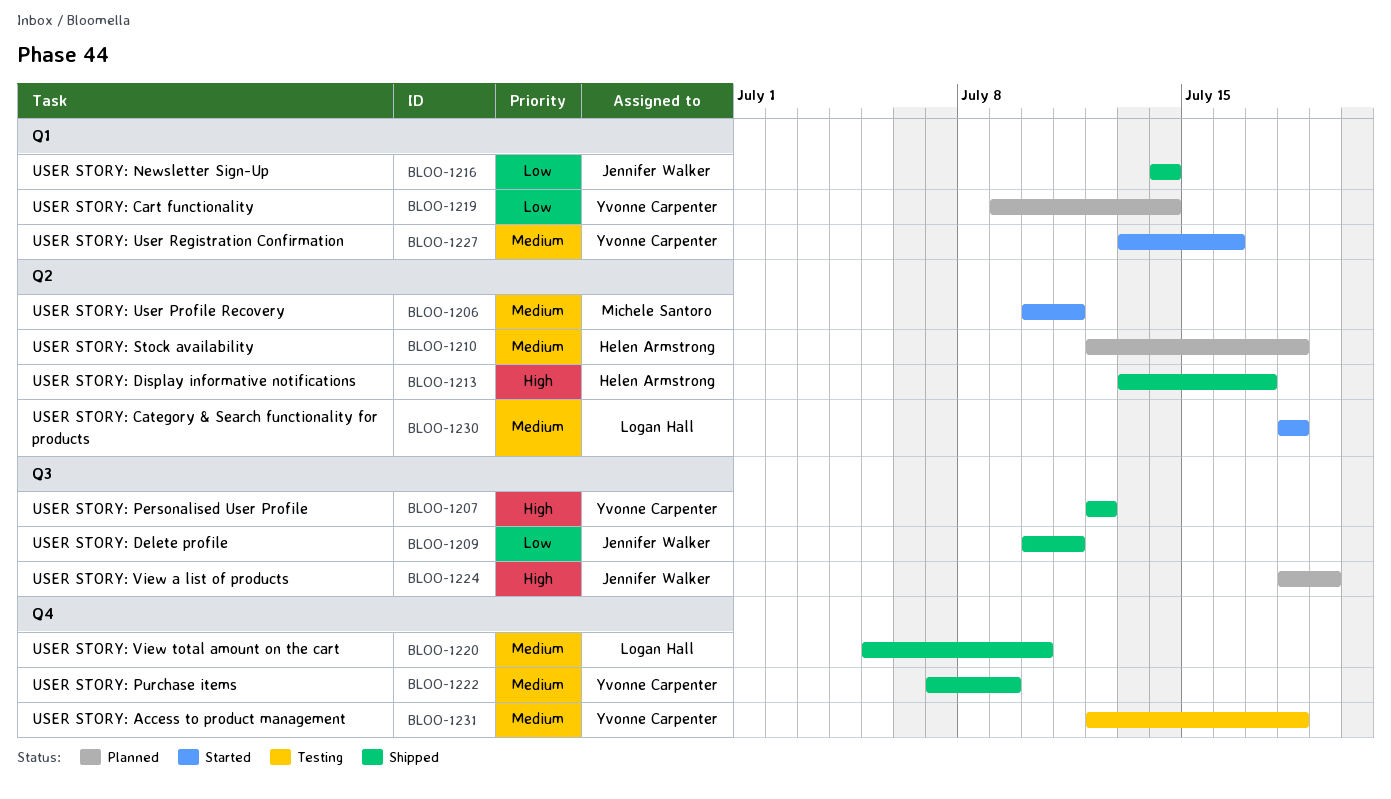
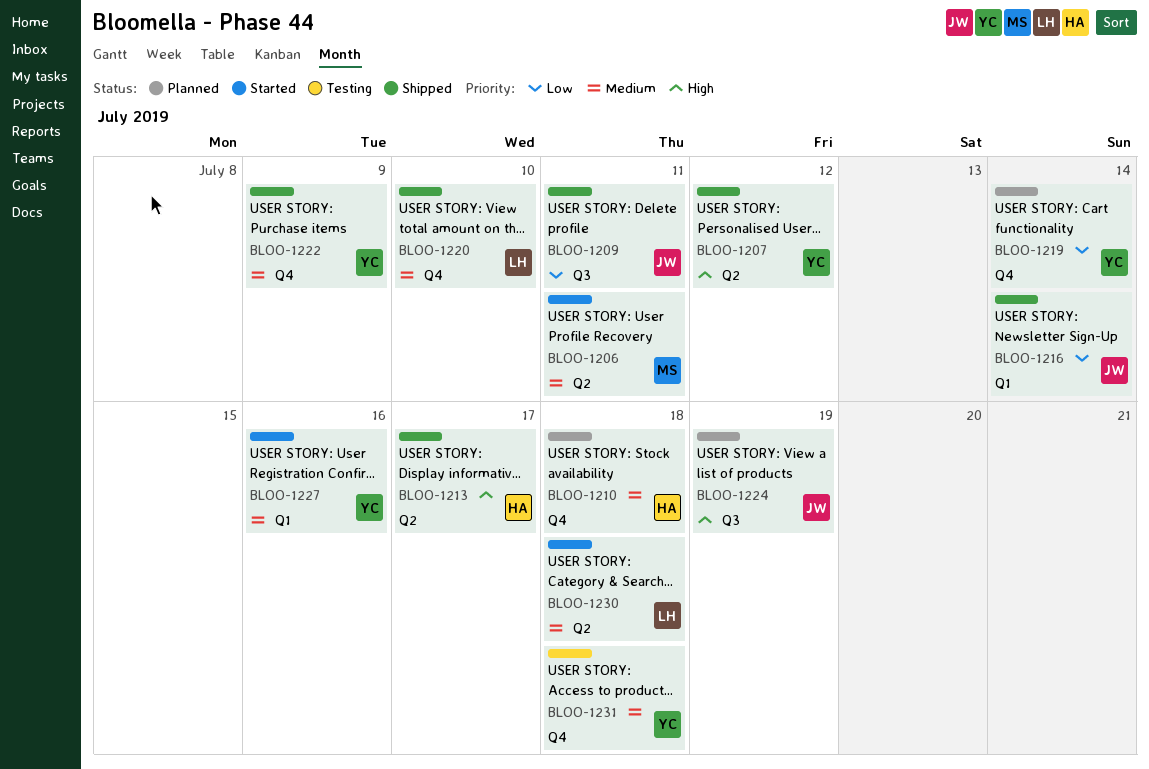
BLOO-1207, label: Q3 -> Q2
BLOO-1210, label: Q2 -> Q4
BLOO-1219, label: Q1 -> Q4

